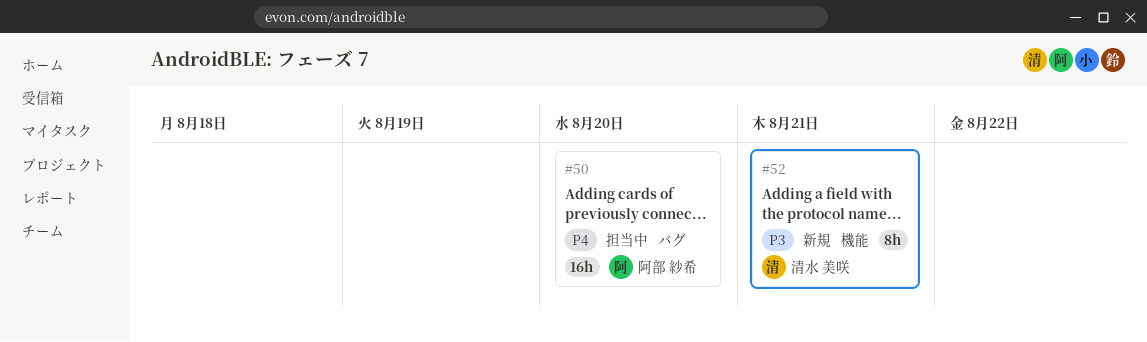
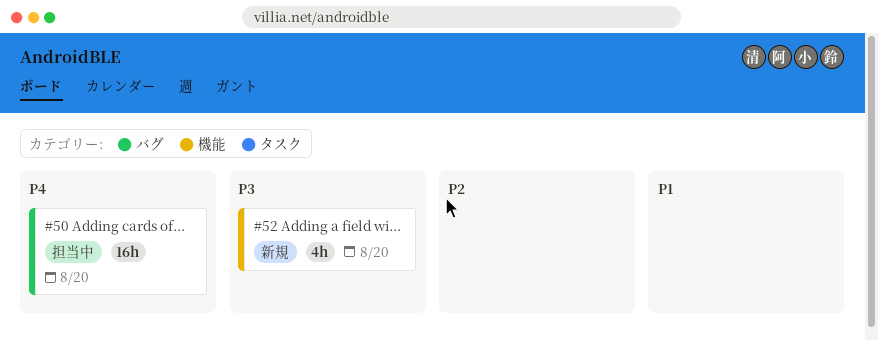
#52, estimate: 8h -> 4h
#52, due: Aug 21 -> Aug 20

